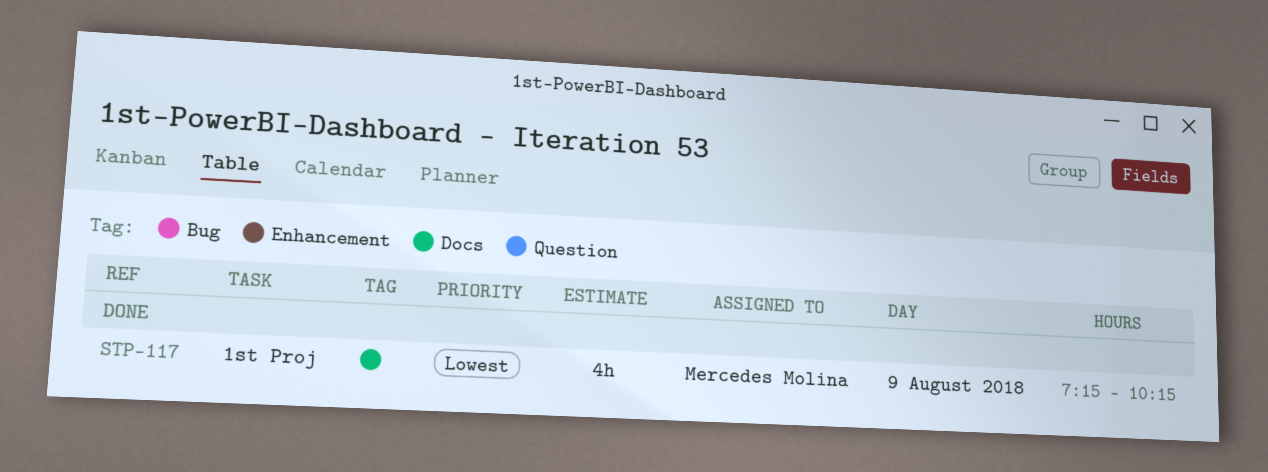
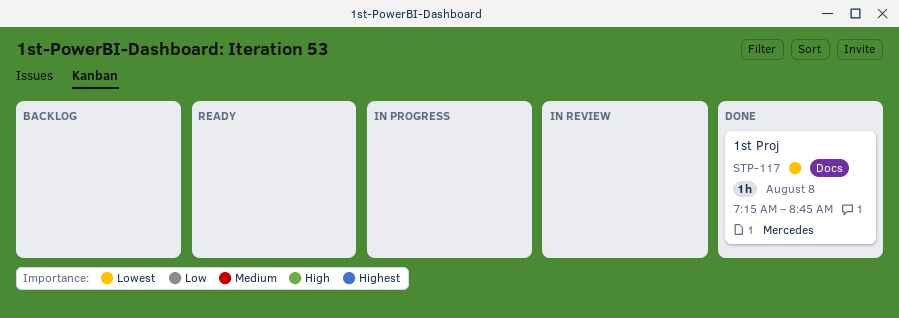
STP-117, estimate: 4h -> 1h
STP-117, day: Aug 9 -> Aug 8
STP-117, ends: 10:15 -> 08:45

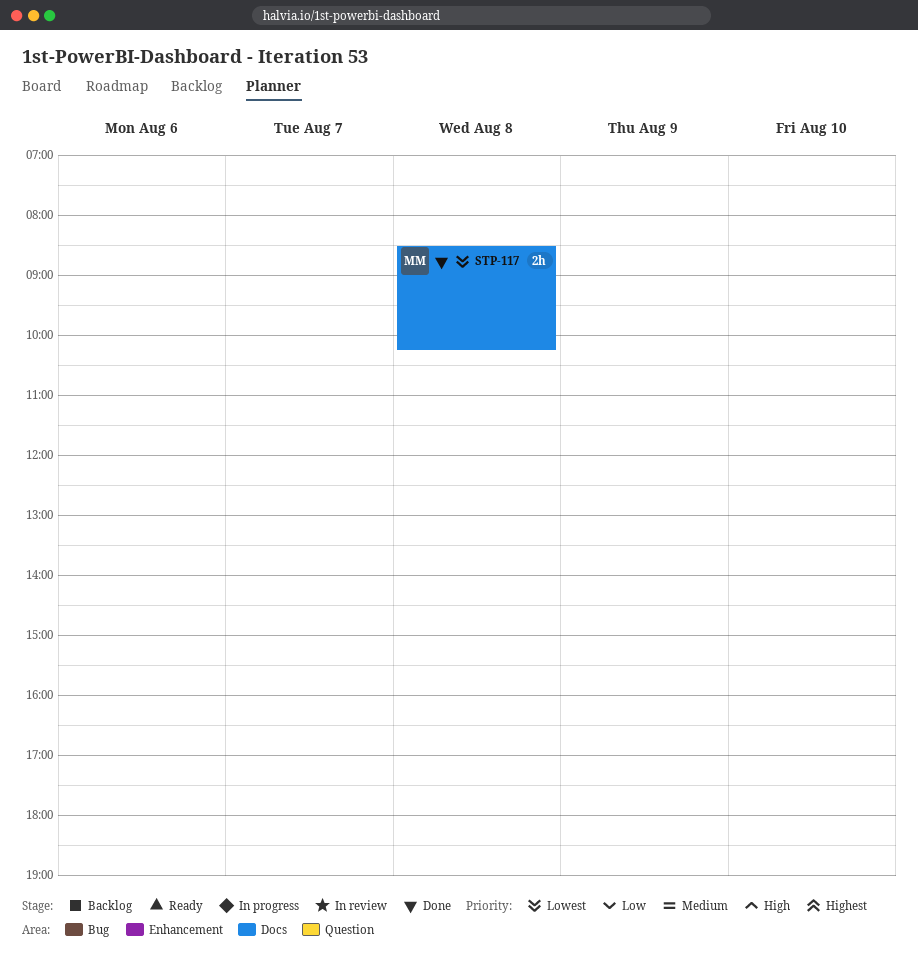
STP-117, estimate: 1h -> 2h
STP-117, begins: 07:15 -> 08:30
STP-117, ends: 08:45 -> 10:15

